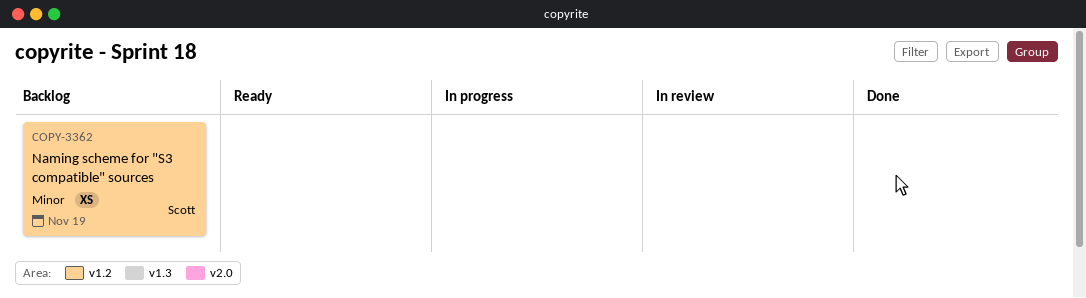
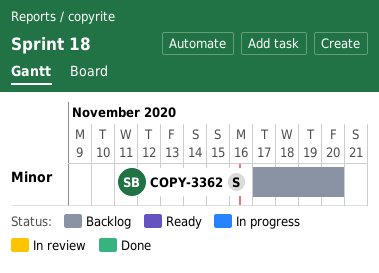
COPY-3362, estimate: XS -> S
COPY-3362, due: Nov 19 -> Nov 20

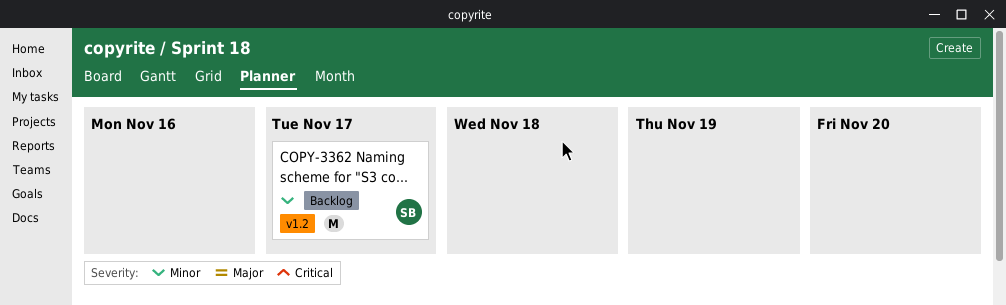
COPY-3362, estimate: S -> M
COPY-3362, due: Nov 20 -> Nov 17

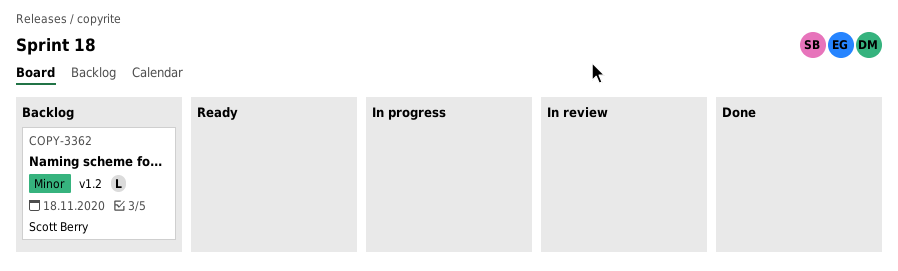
COPY-3362, estimate: M -> L
COPY-3362, due: Nov 17 -> Nov 18

